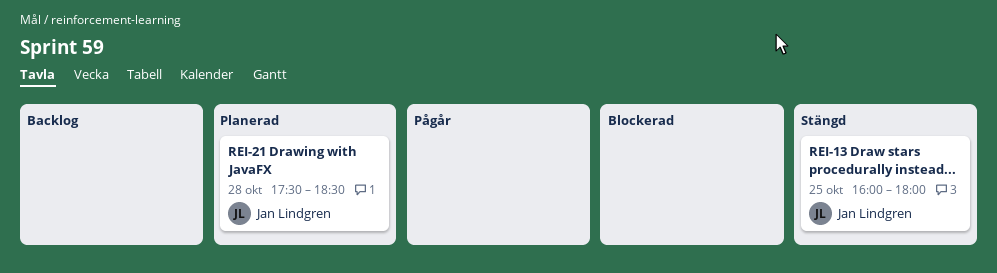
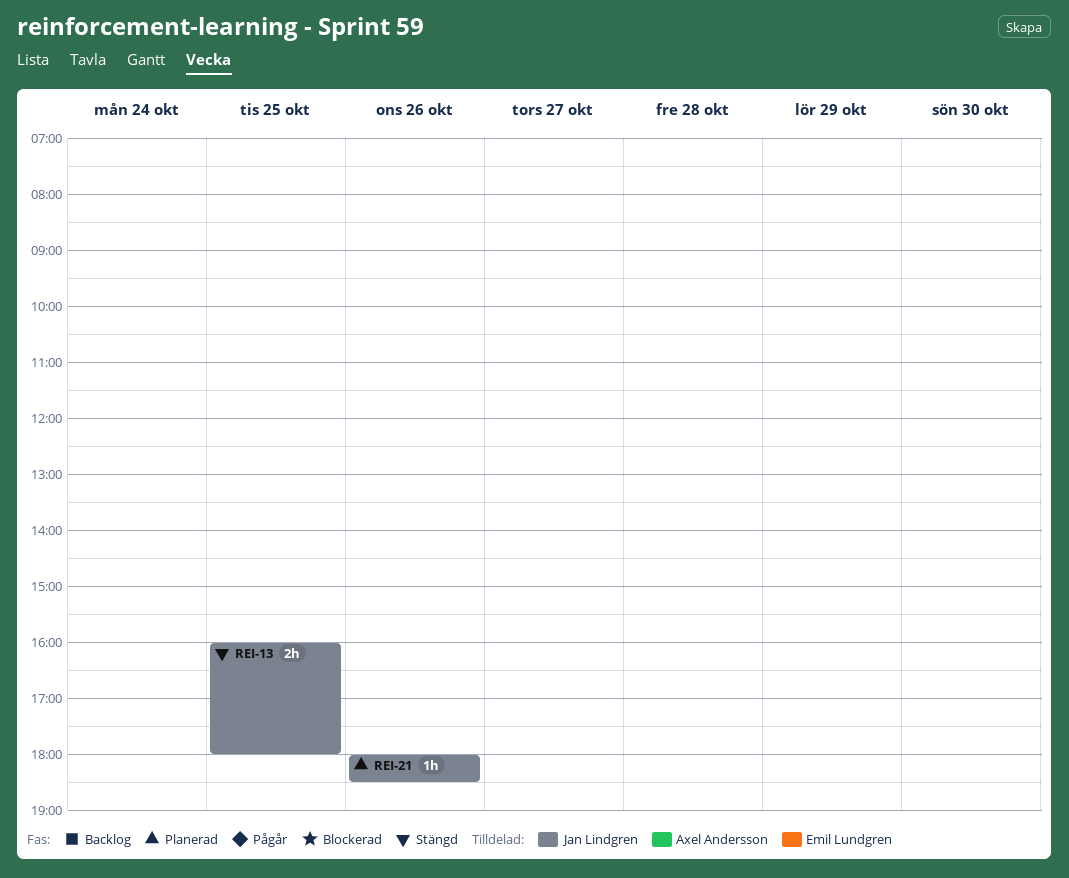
REI-21, day: Oct 28 -> Oct 26
REI-21, begins: 17:30 -> 18:00

